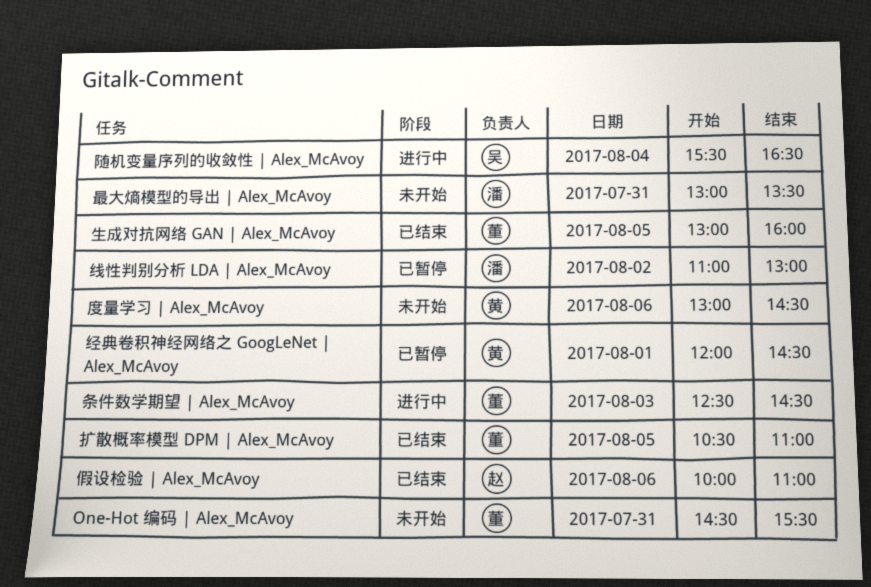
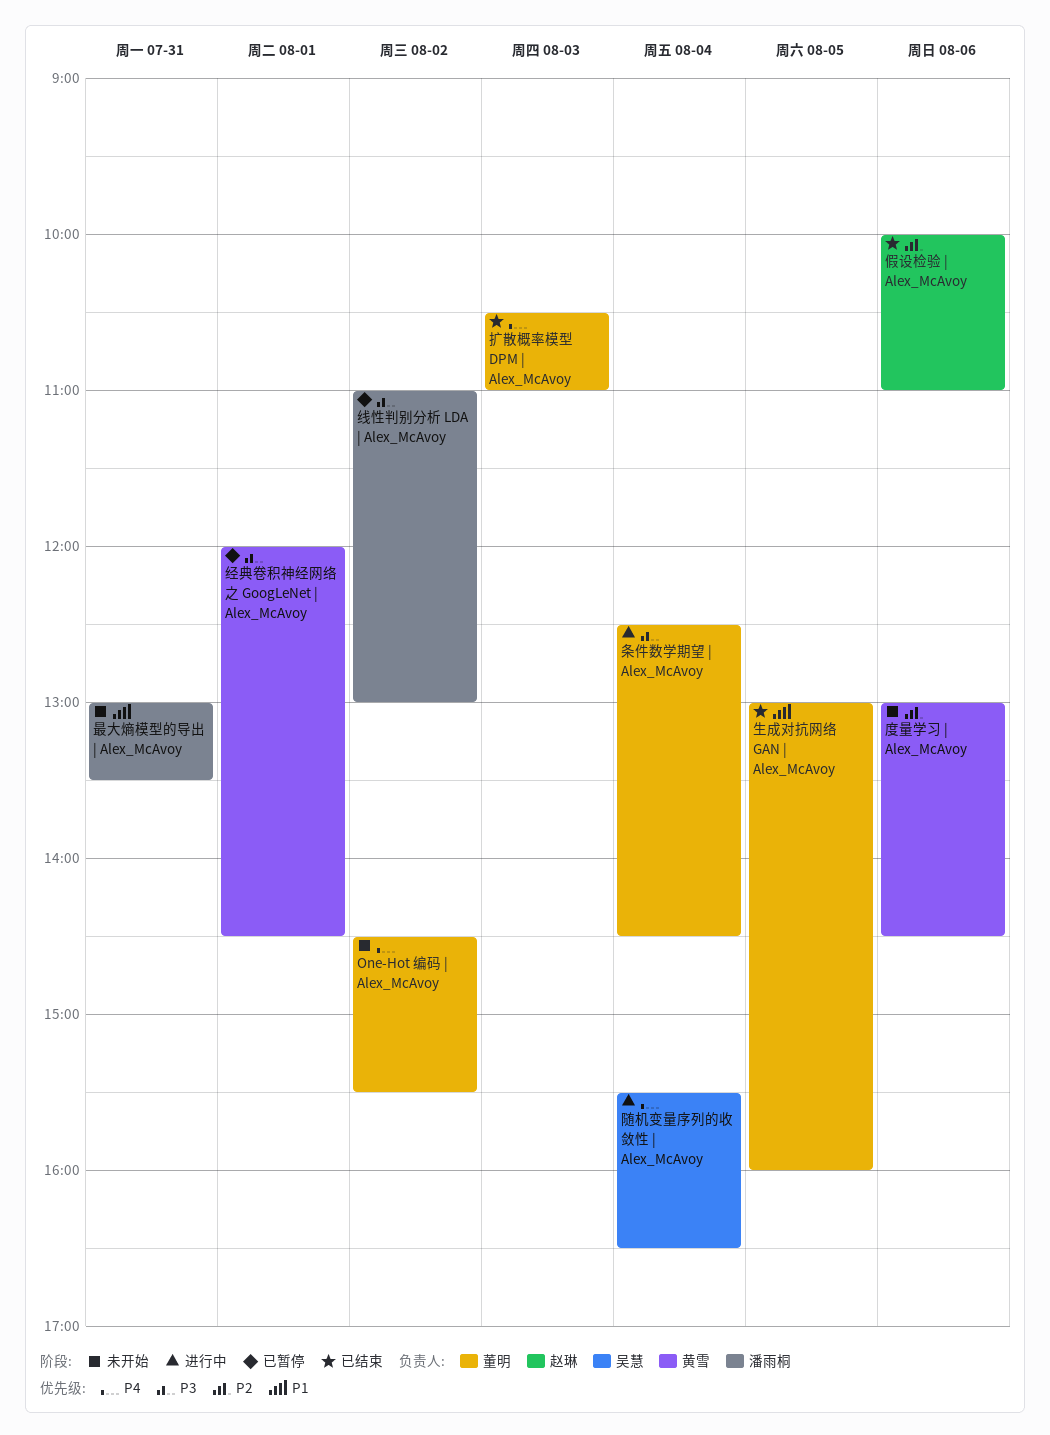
One-Hot 编码 | Alex_McAvoy, day: Jul 31 -> Aug 2
扩散概率模型 DPM | Alex_McAvoy, day: Aug 5 -> Aug 3
条件数学期望 | Alex_McAvoy, day: Aug 3 -> Aug 4

